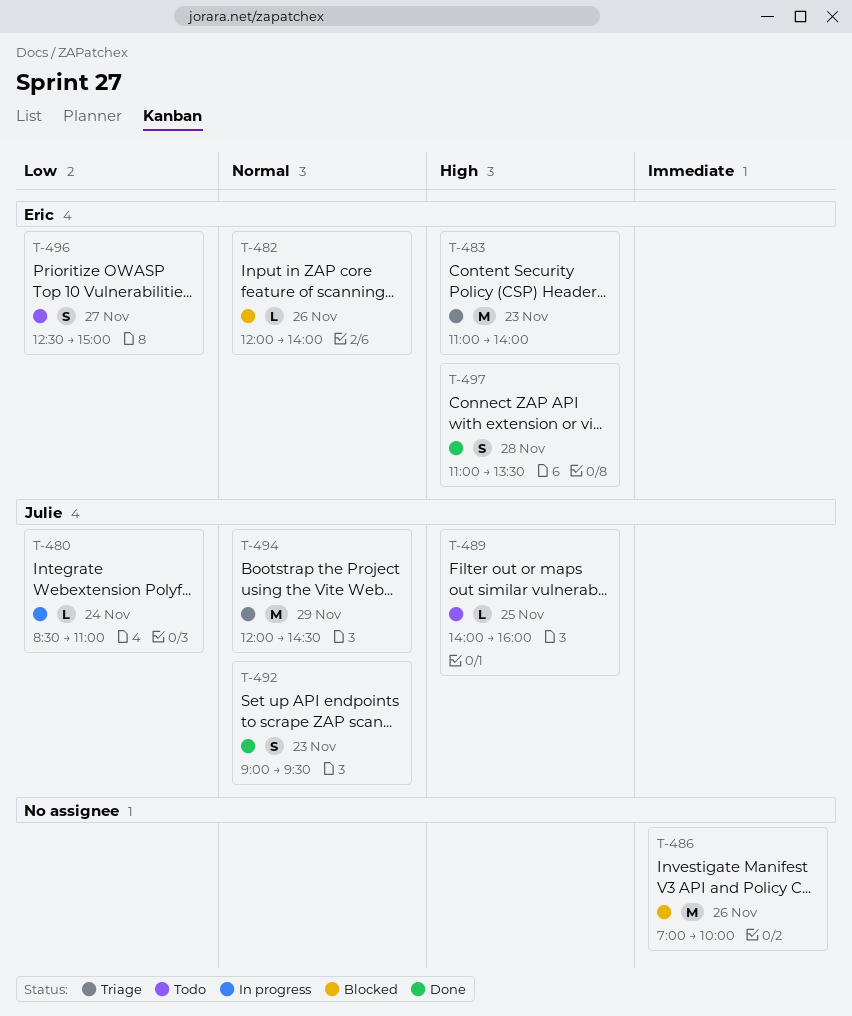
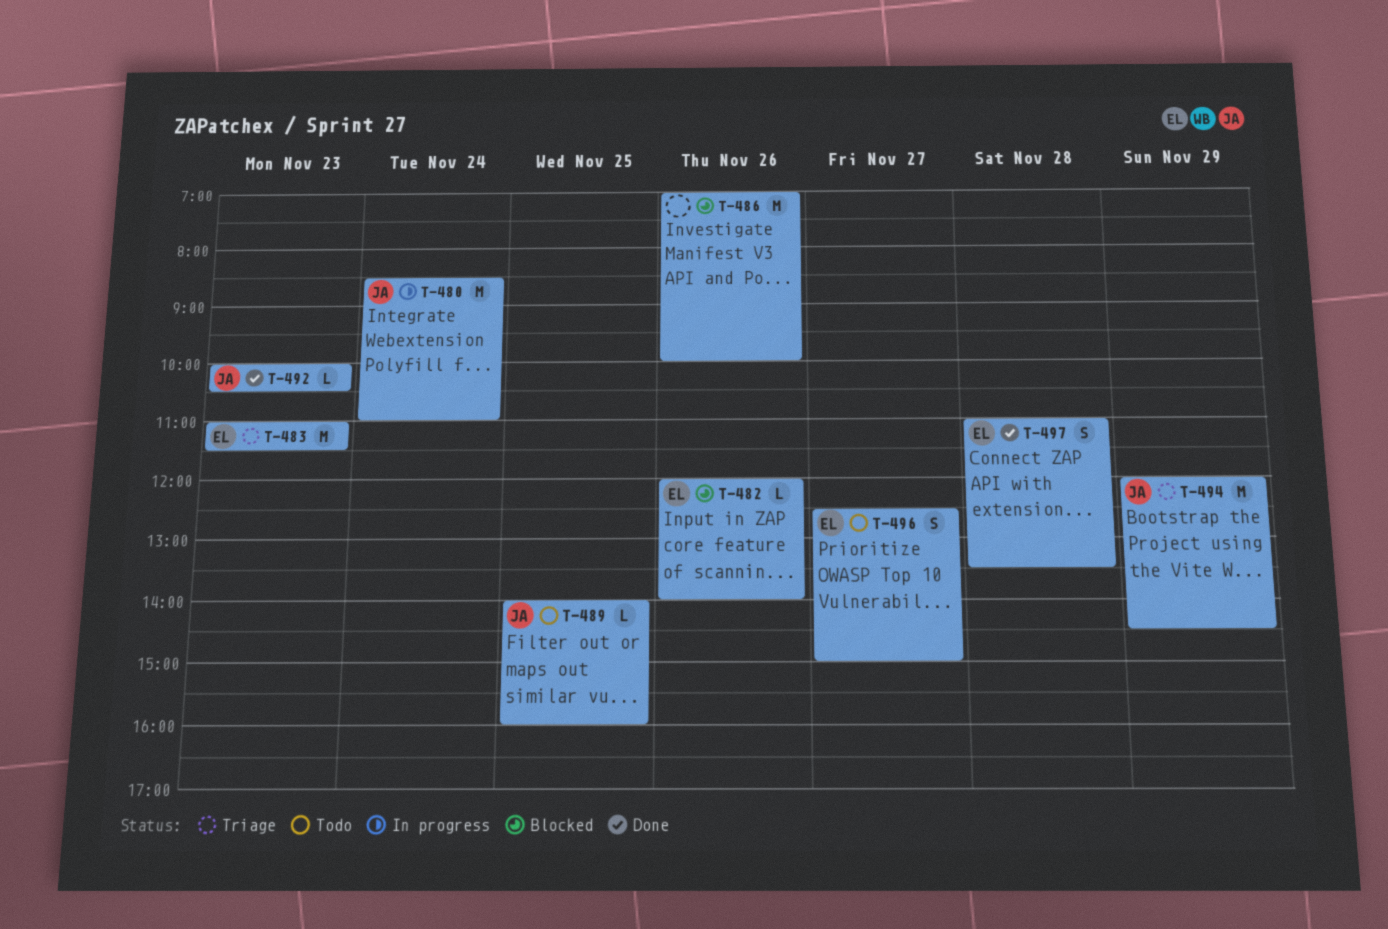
T-480, estimate: L -> M
T-483, ends: 14:00 -> 11:30
T-492, estimate: S -> L
T-492, begins: 09:00 -> 10:00
T-492, ends: 09:30 -> 10:30

